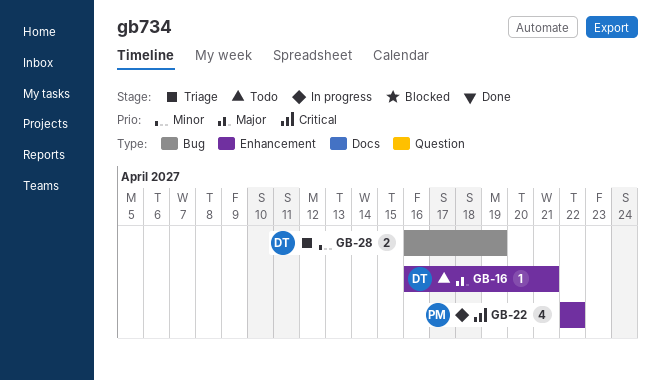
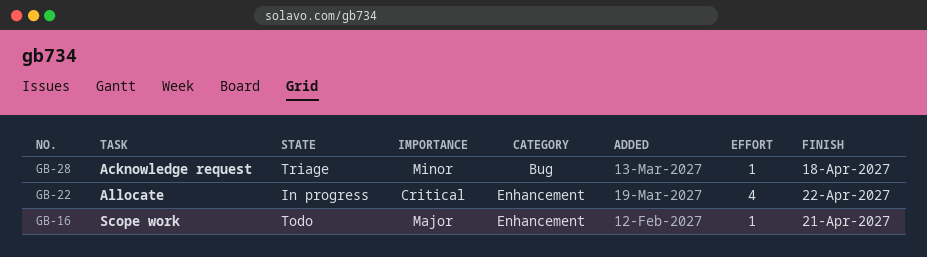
GB-28, estimate: 2 -> 1
GB-28, due: Apr 19 -> Apr 18

